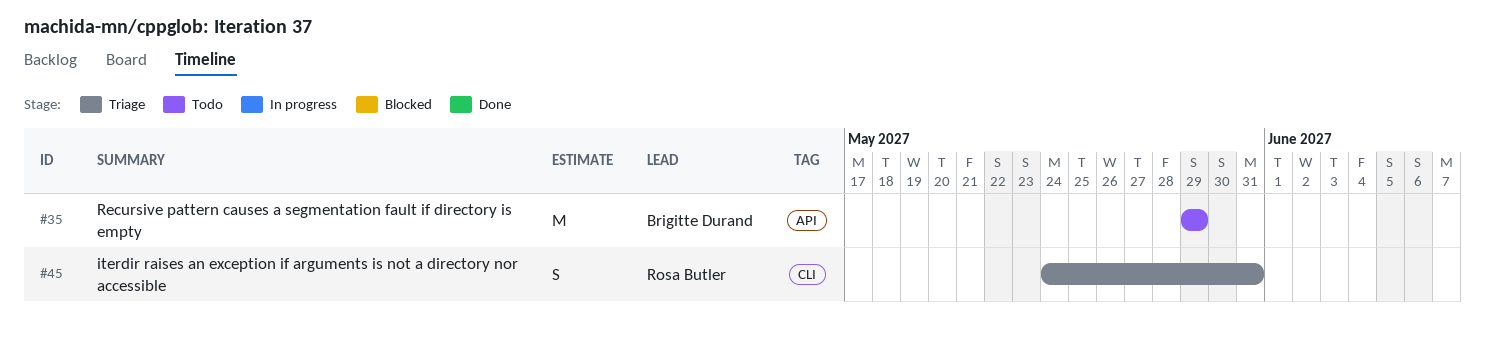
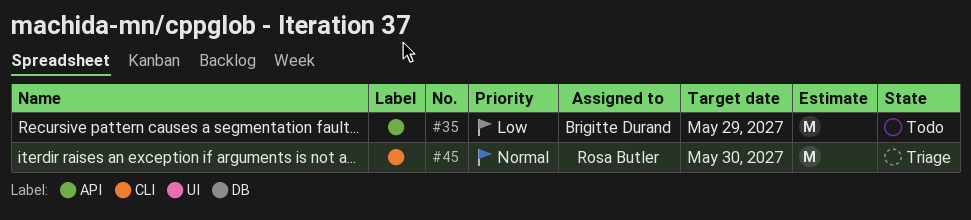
#45, estimate: S -> M
#45, due: May 31 -> May 30

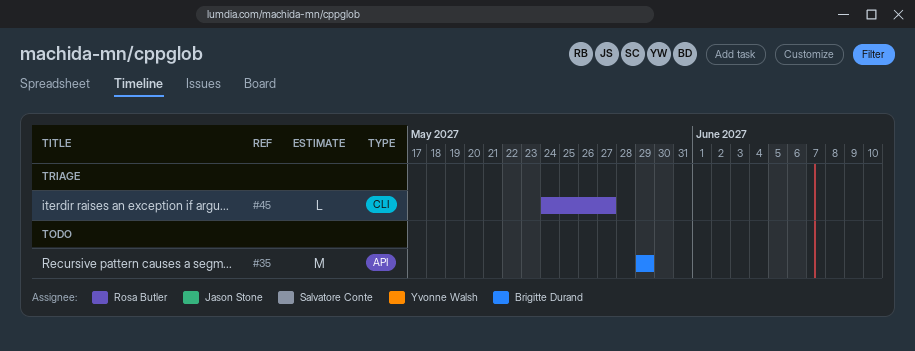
#45, estimate: M -> L
#45, due: May 30 -> May 27

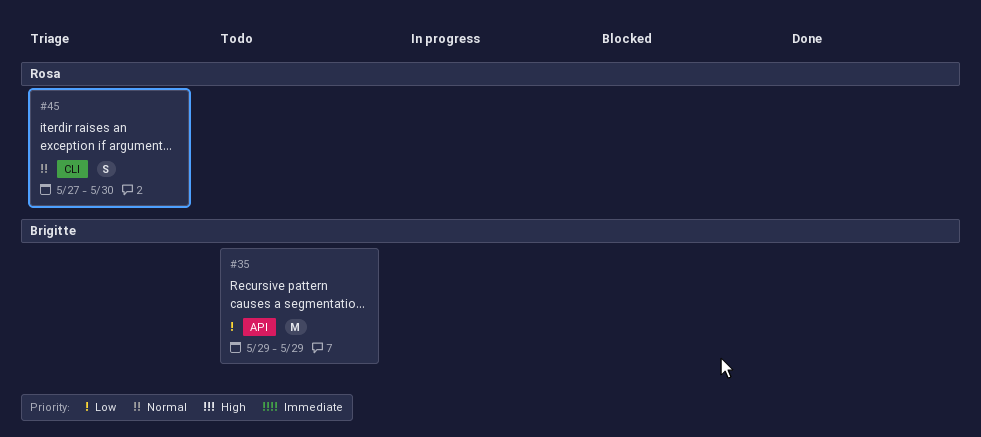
#45, estimate: L -> S
#45, start: May 24 -> May 27
#45, due: May 27 -> May 30

